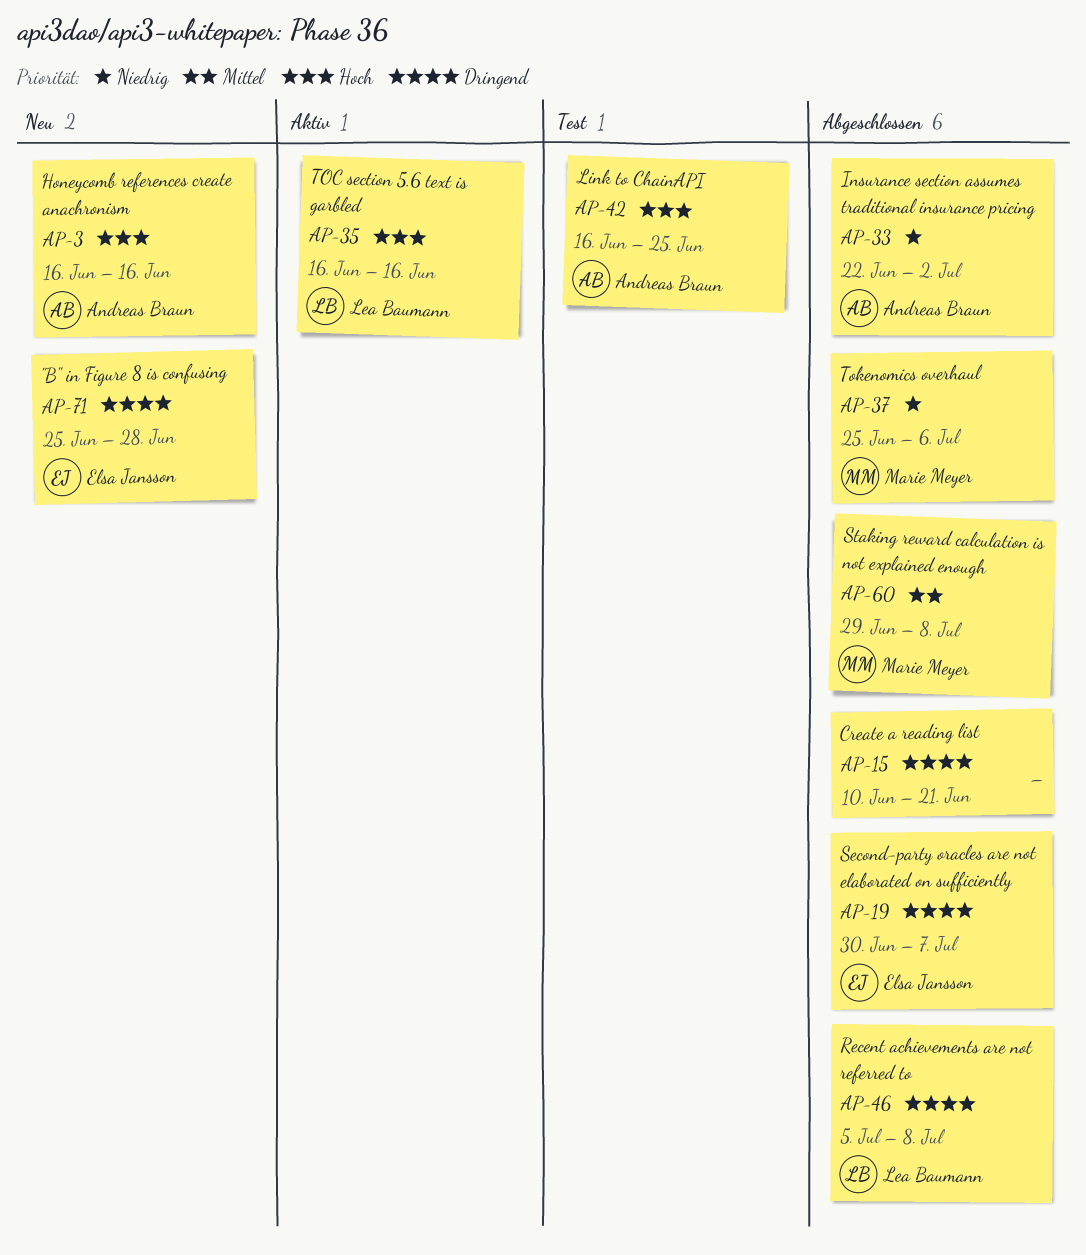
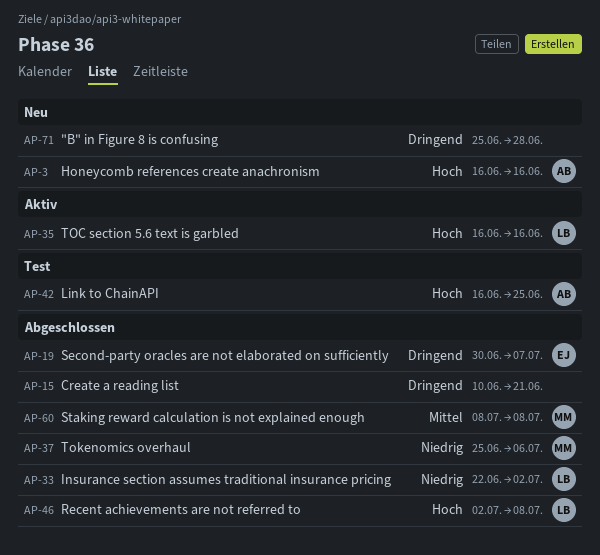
AP-33, owner: Andreas Braun -> Lea Baumann
AP-46, priority: Dringend -> Hoch
AP-46, start: Jul 5 -> Jul 2
AP-60, start: Jun 29 -> Jul 8
AP-71, owner: Elsa Jansson -> none

